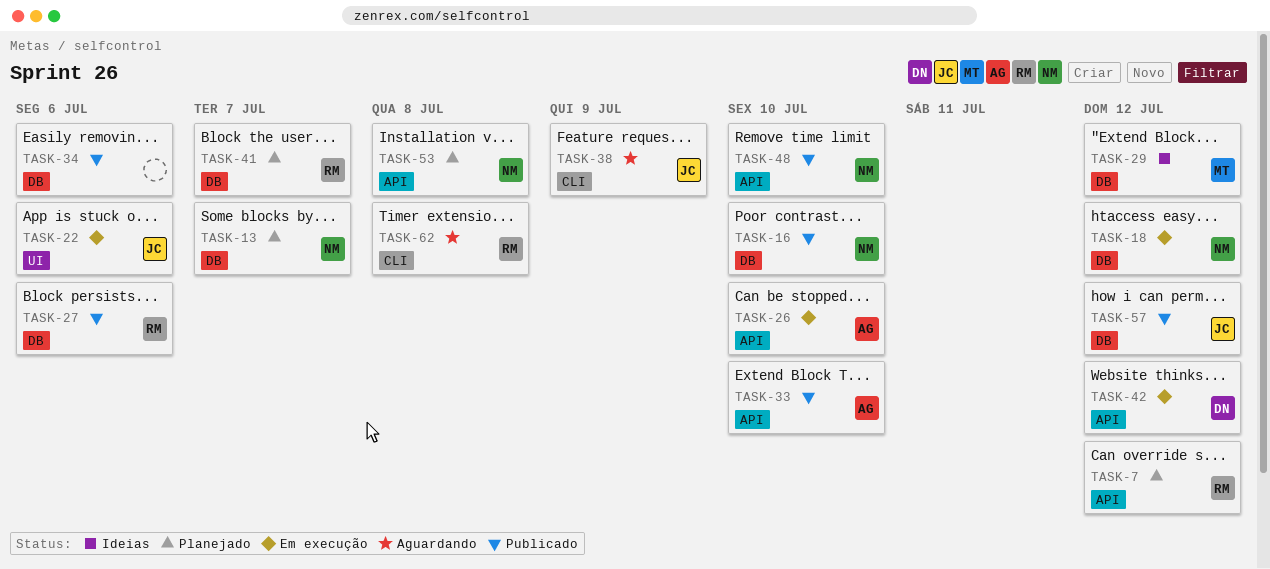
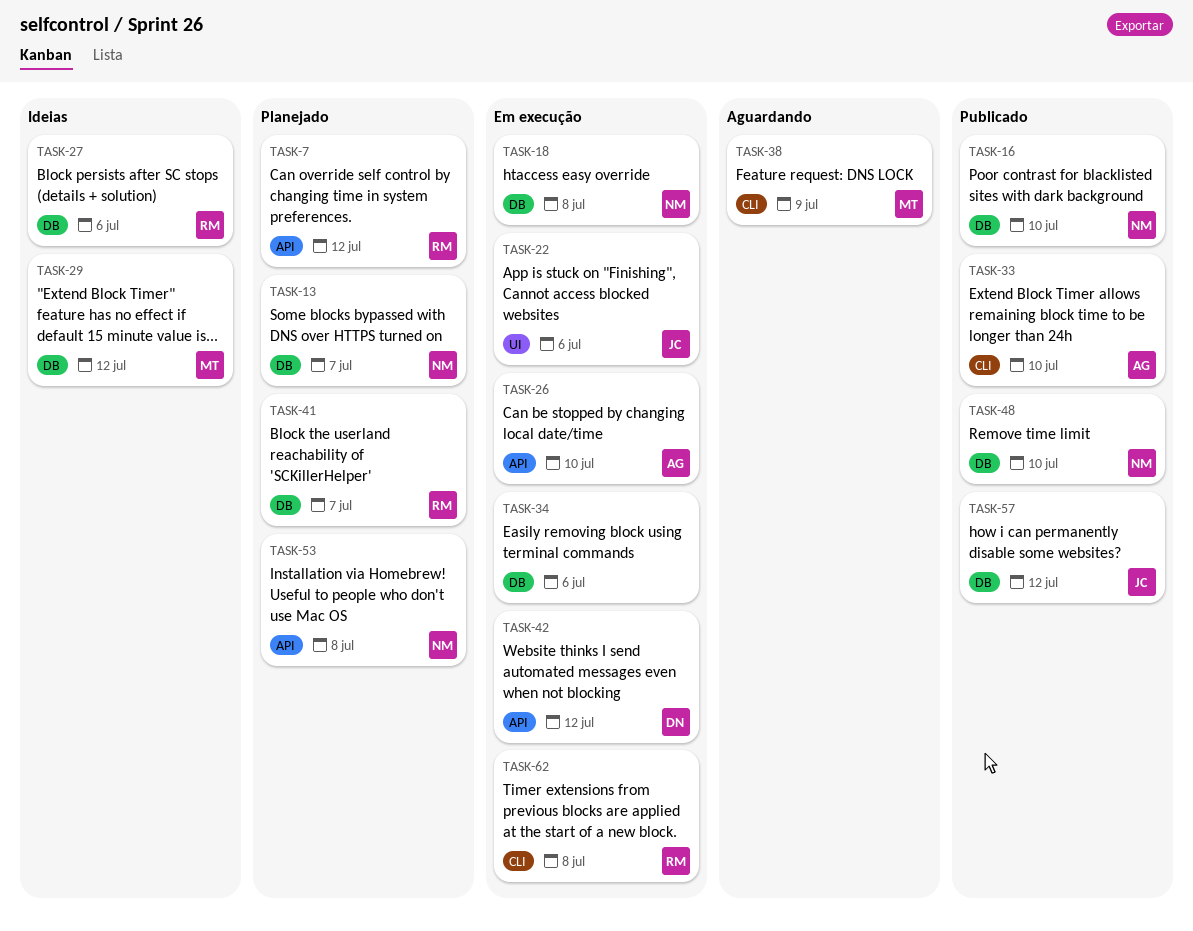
TASK-18, due: Jul 12 -> Jul 8
TASK-27, status: Publicado -> Ideias
TASK-33, label: API -> CLI
TASK-34, status: Publicado -> Em execução
TASK-38, owner: JC -> MT
TASK-48, label: API -> DB
TASK-62, status: Aguardando -> Em execução

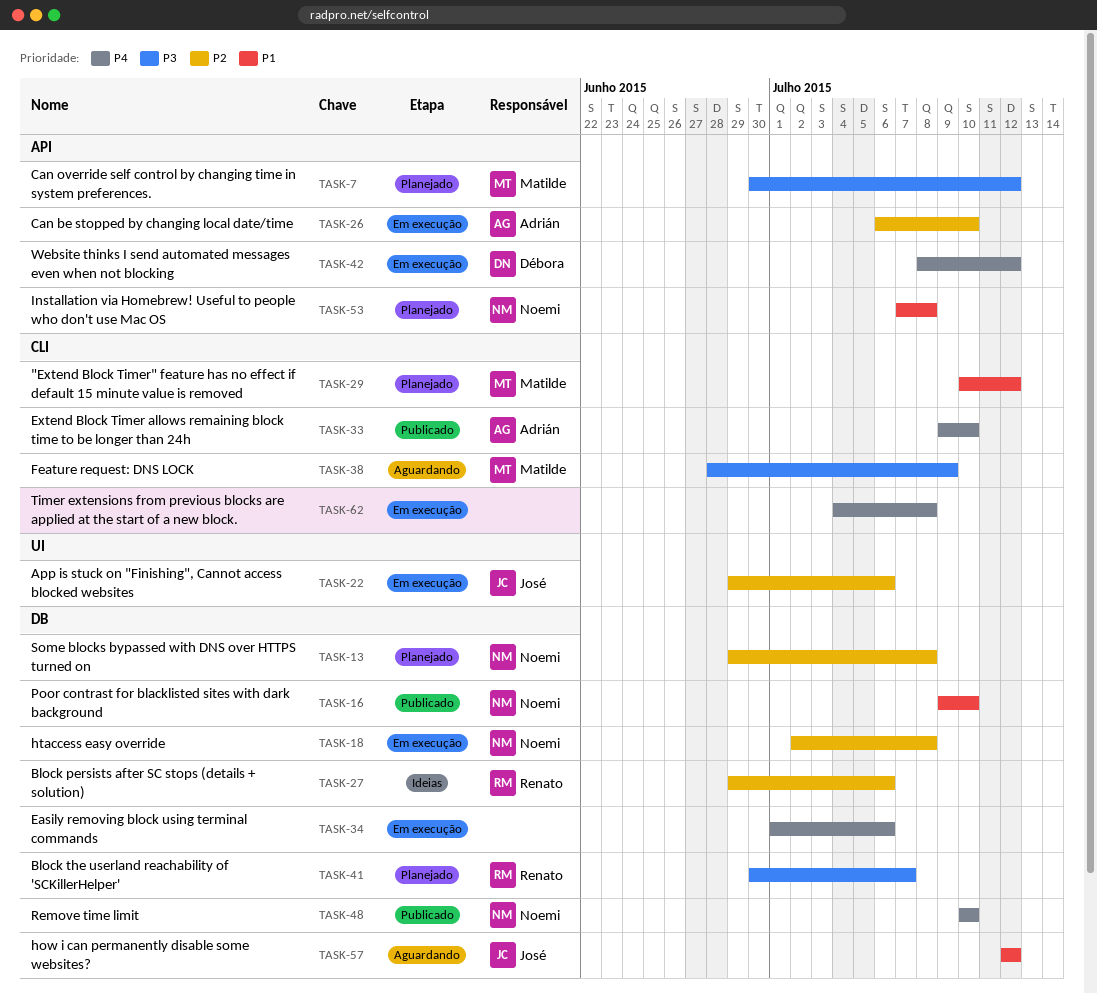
TASK-7, owner: Renato -> Matilde
TASK-13, due: Jul 7 -> Jul 8
TASK-29, status: Ideias -> Planejado
TASK-29, label: DB -> CLI
TASK-57, status: Publicado -> Aguardando
TASK-62, owner: Renato -> none

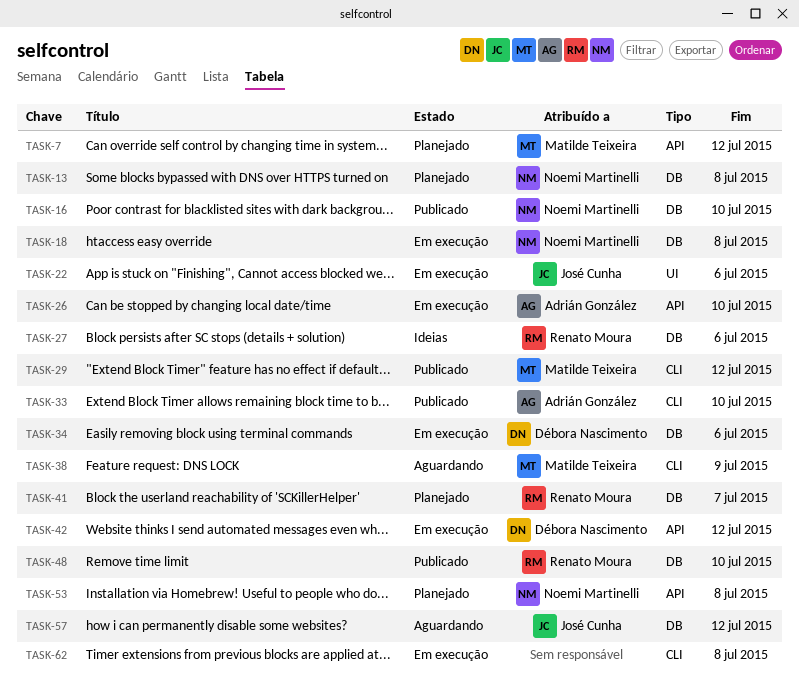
TASK-29, status: Planejado -> Publicado
TASK-34, owner: none -> Débora Nascimento
TASK-48, owner: Noemi Martinelli -> Renato Moura

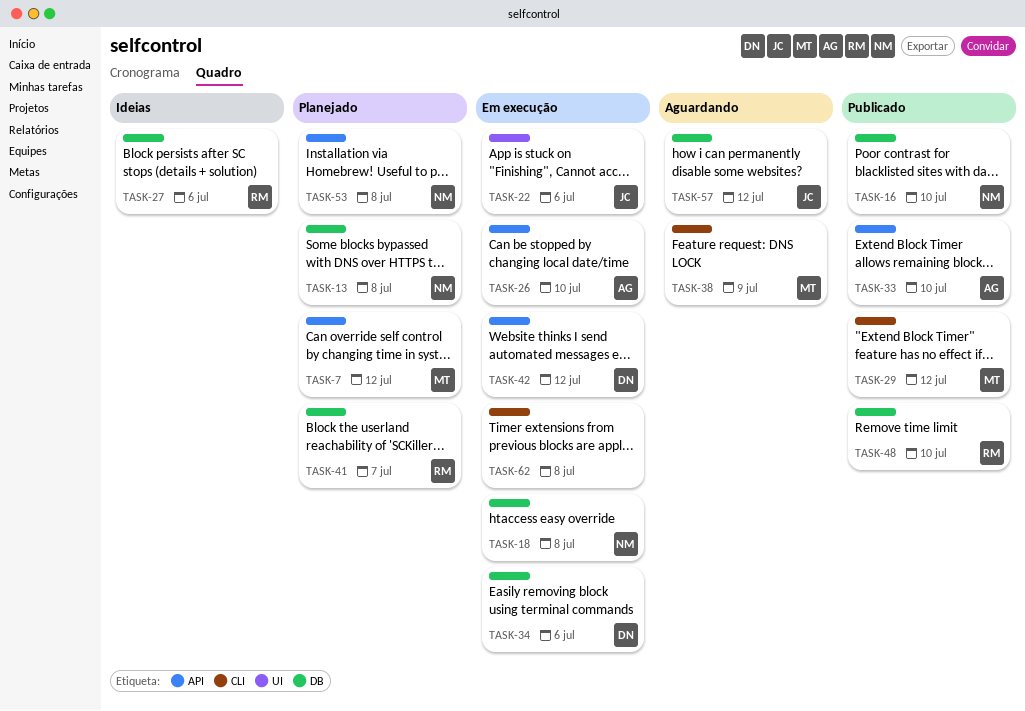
TASK-33, label: CLI -> API

